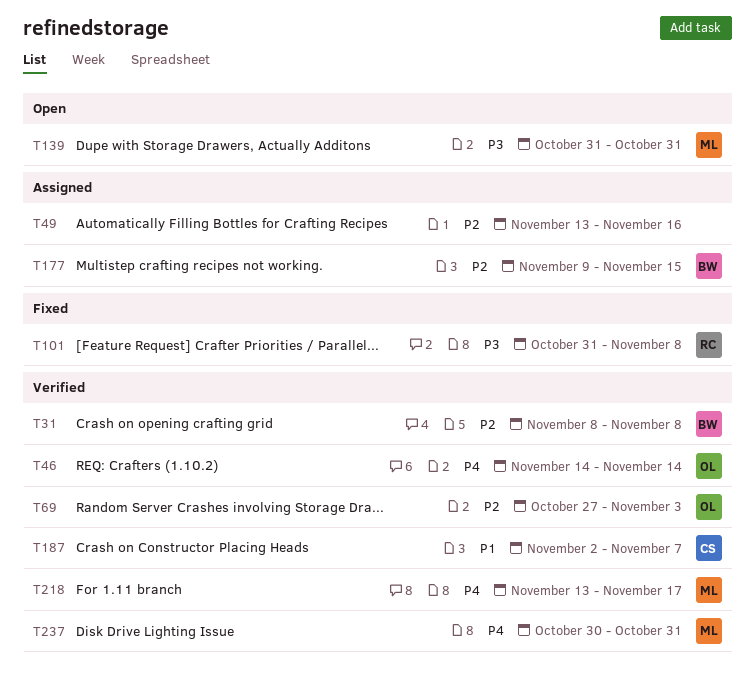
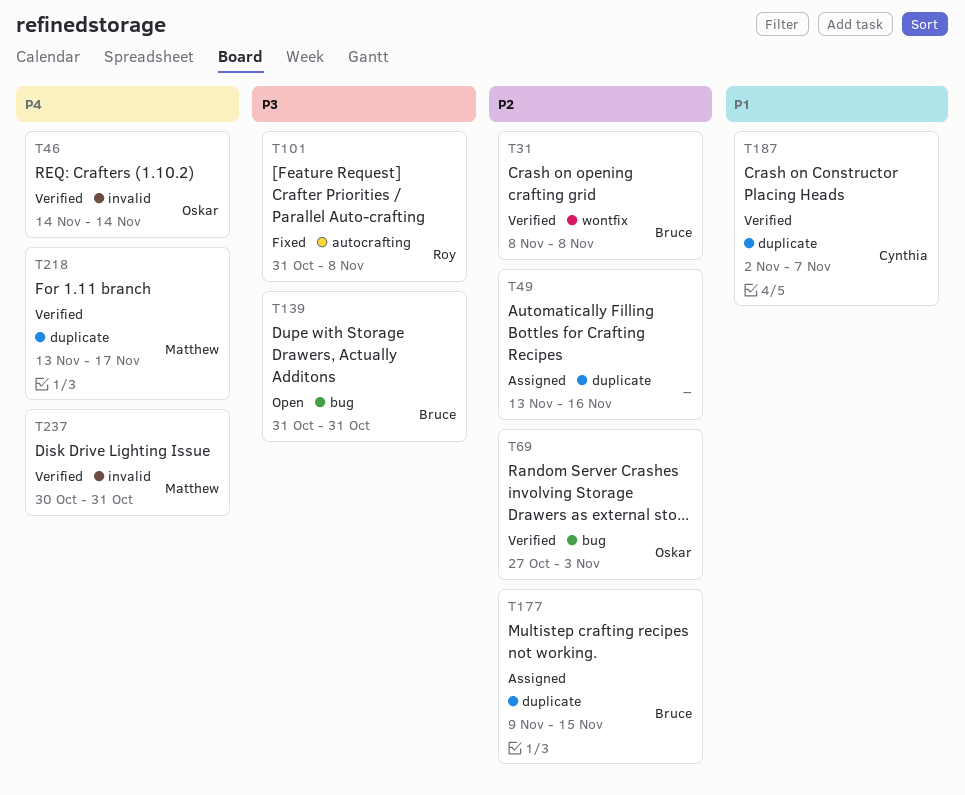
T139, owner: Matthew -> Bruce

